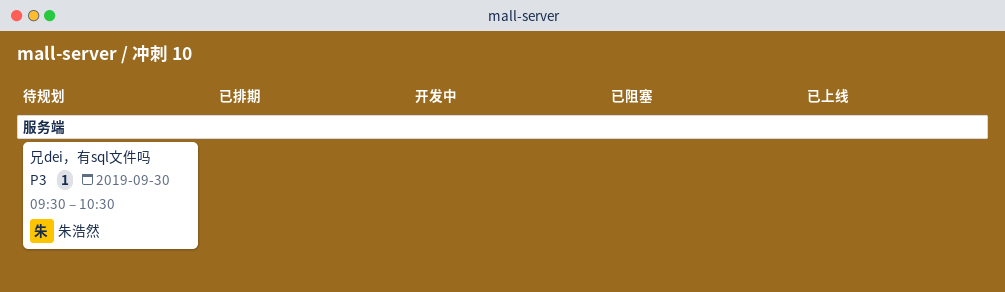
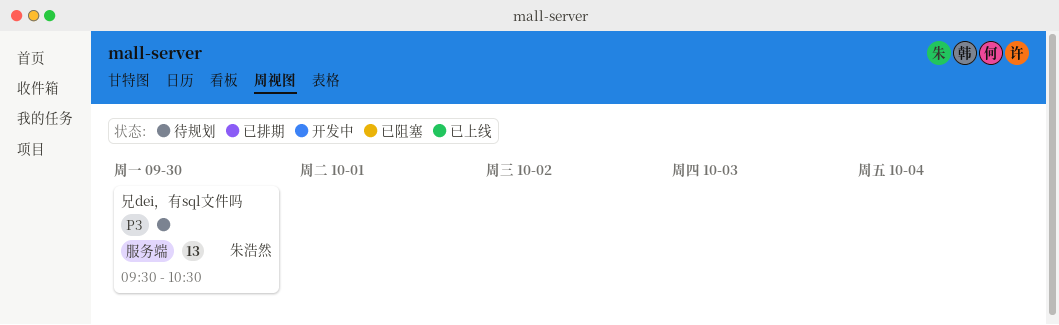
兄dei，有sql文件吗, estimate: 1 -> 13

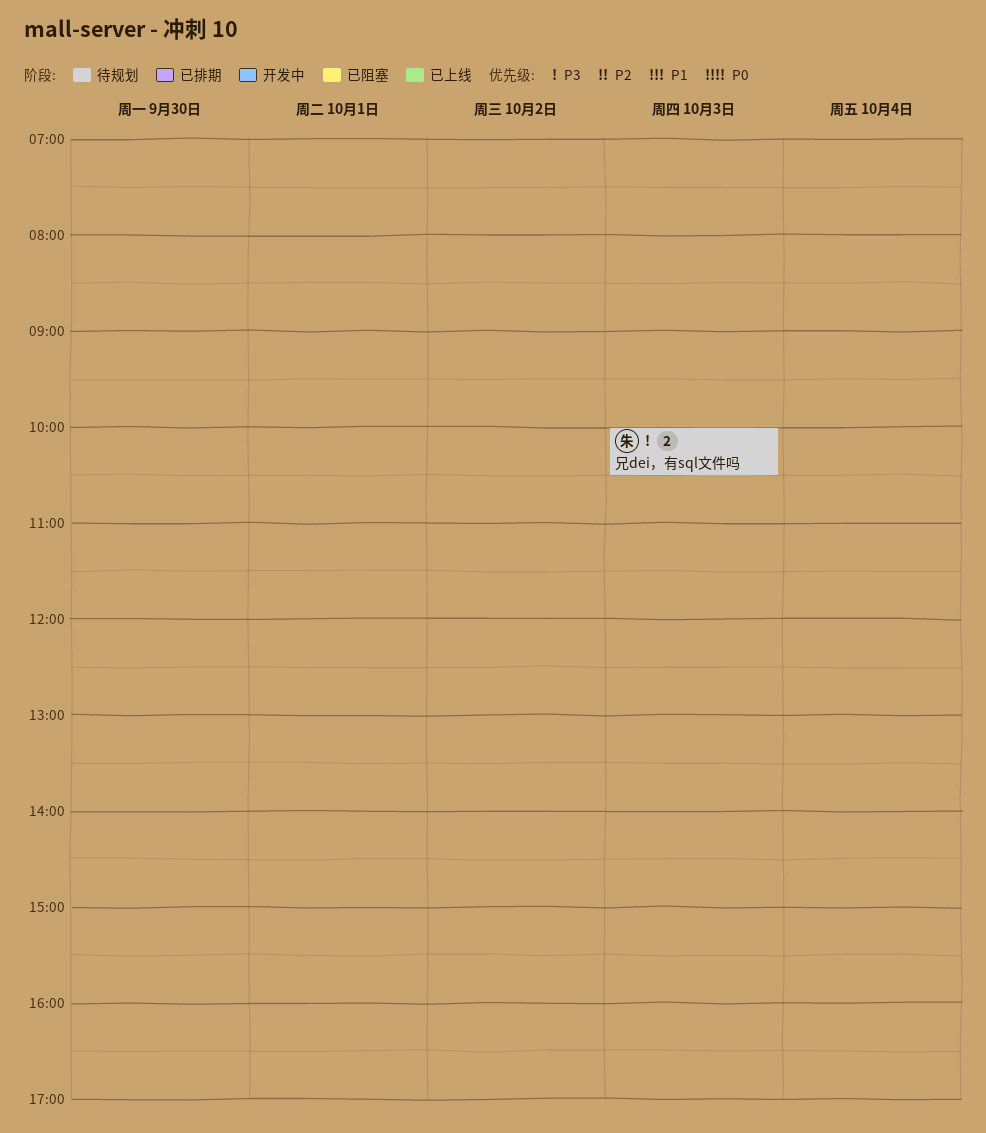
兄dei，有sql文件吗, estimate: 13 -> 2
兄dei，有sql文件吗, day: Sep 30 -> Oct 3
兄dei，有sql文件吗, begins: 09:30 -> 10:00

